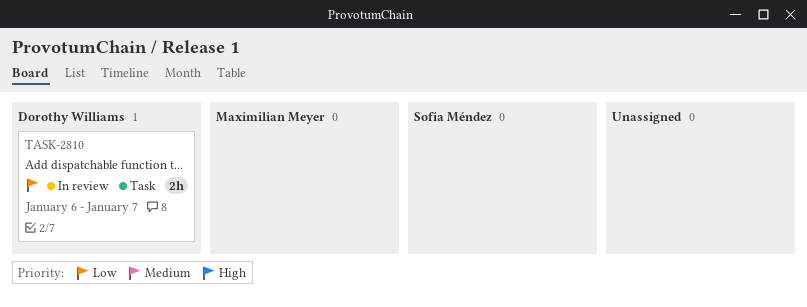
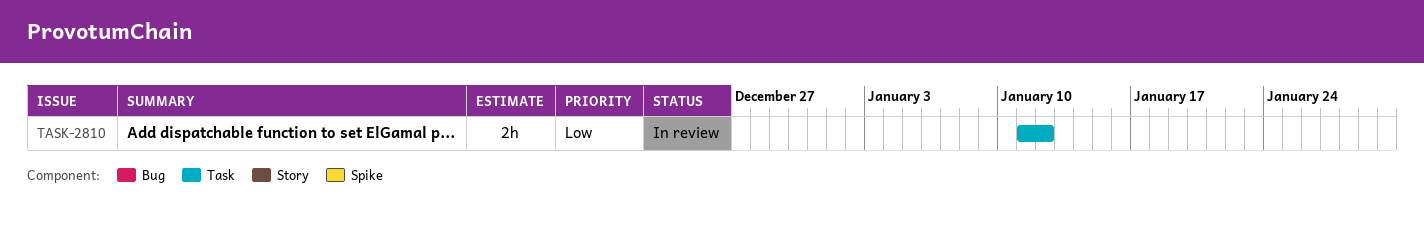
TASK-2810, start: Jan 6 -> Jan 11
TASK-2810, due: Jan 7 -> Jan 12

